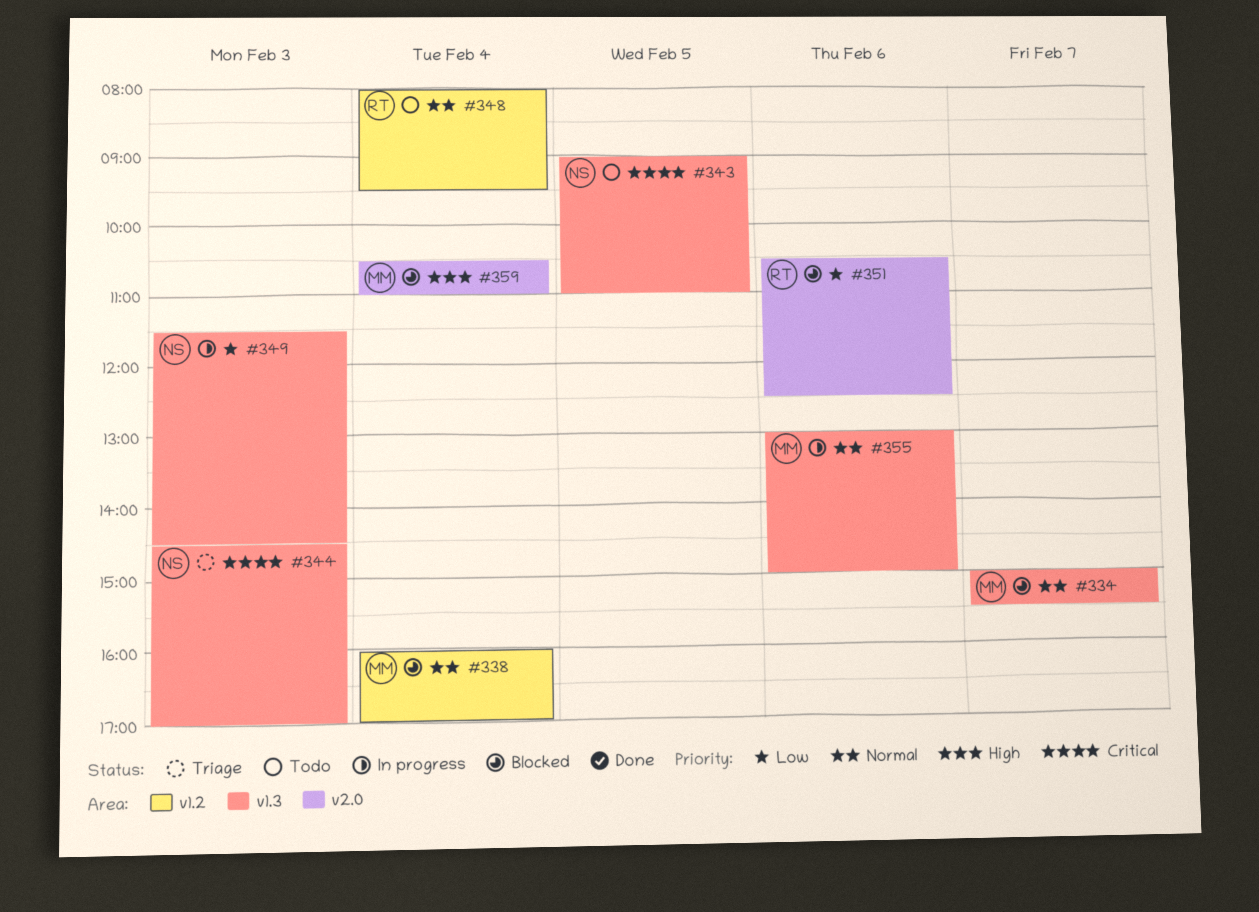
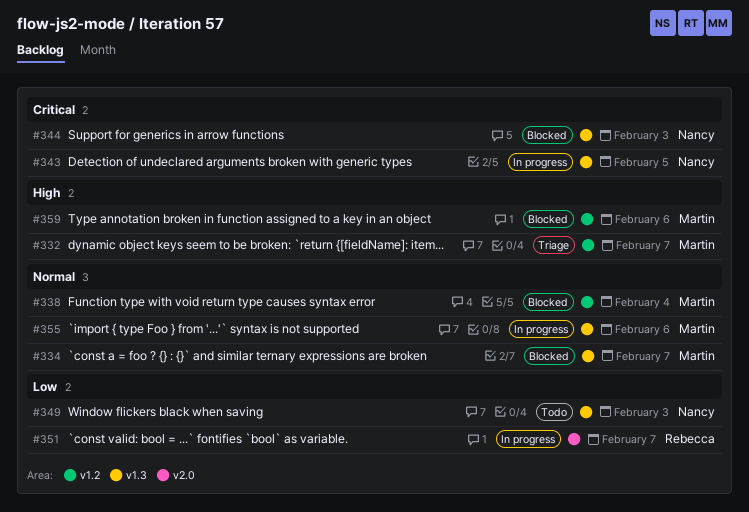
#332: none -> present
#343, status: Todo -> In progress
#344, status: Triage -> Blocked
#348: present -> none
#349, status: In progress -> Todo
#351, status: Blocked -> In progress
#351, day: Feb 6 -> Feb 7
#359, label: v2.0 -> v1.2
#359, day: Feb 4 -> Feb 6

